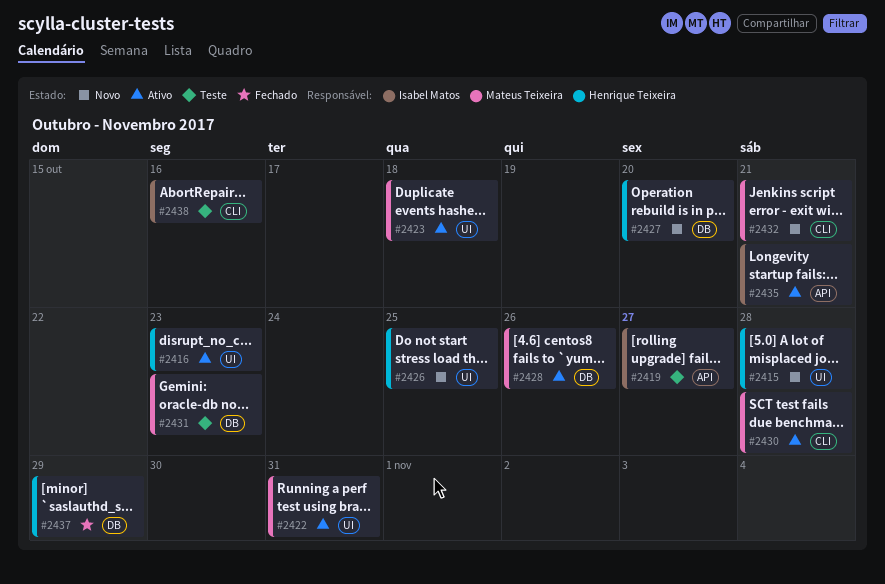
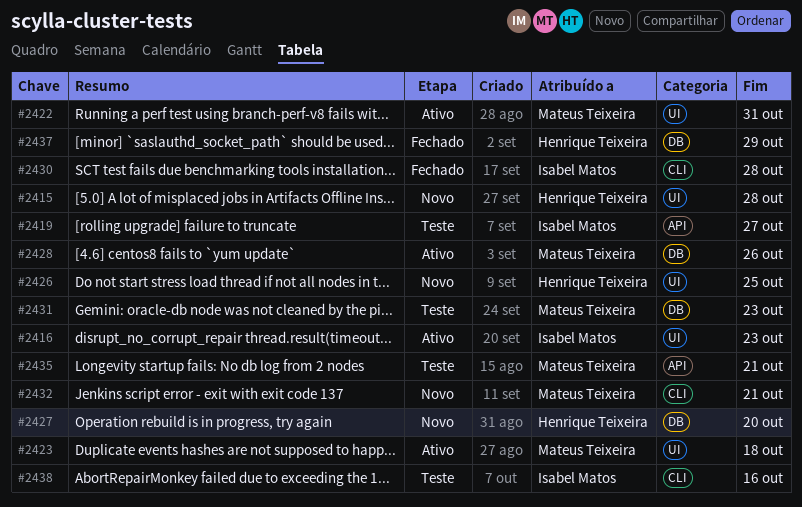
#2416, owner: Henrique Teixeira -> Isabel Matos
#2430, status: Ativo -> Fechado
#2430, owner: Mateus Teixeira -> Isabel Matos
#2435, status: Ativo -> Teste
#2435, owner: Isabel Matos -> Mateus Teixeira

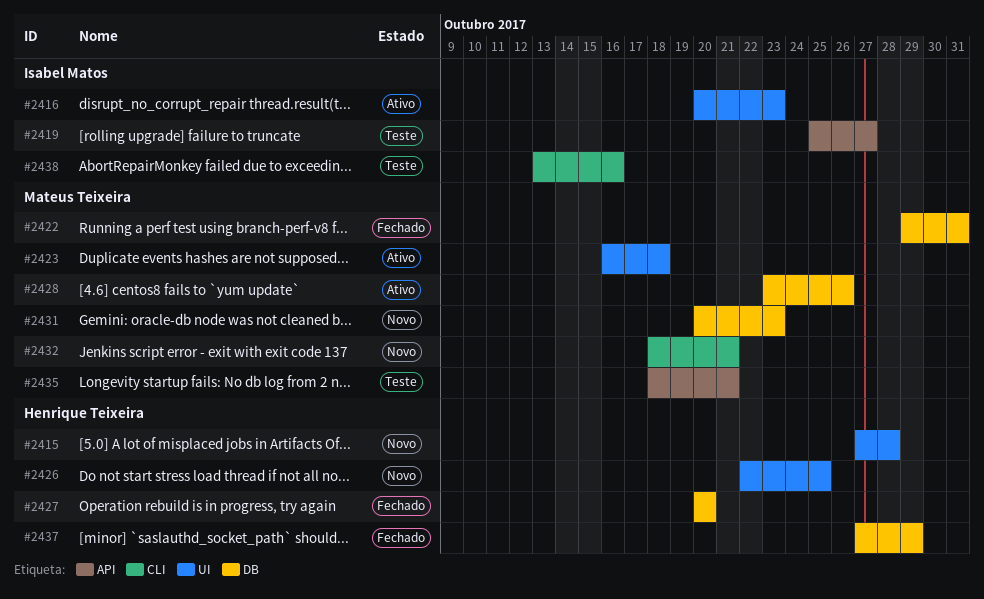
#2422, status: Ativo -> Fechado
#2422, label: UI -> DB
#2427, status: Novo -> Fechado
#2430: present -> none
#2431, status: Teste -> Novo

